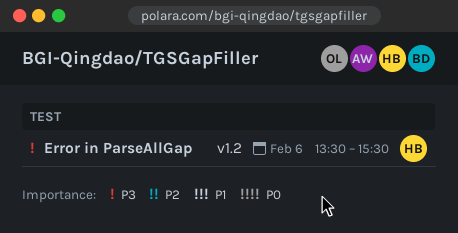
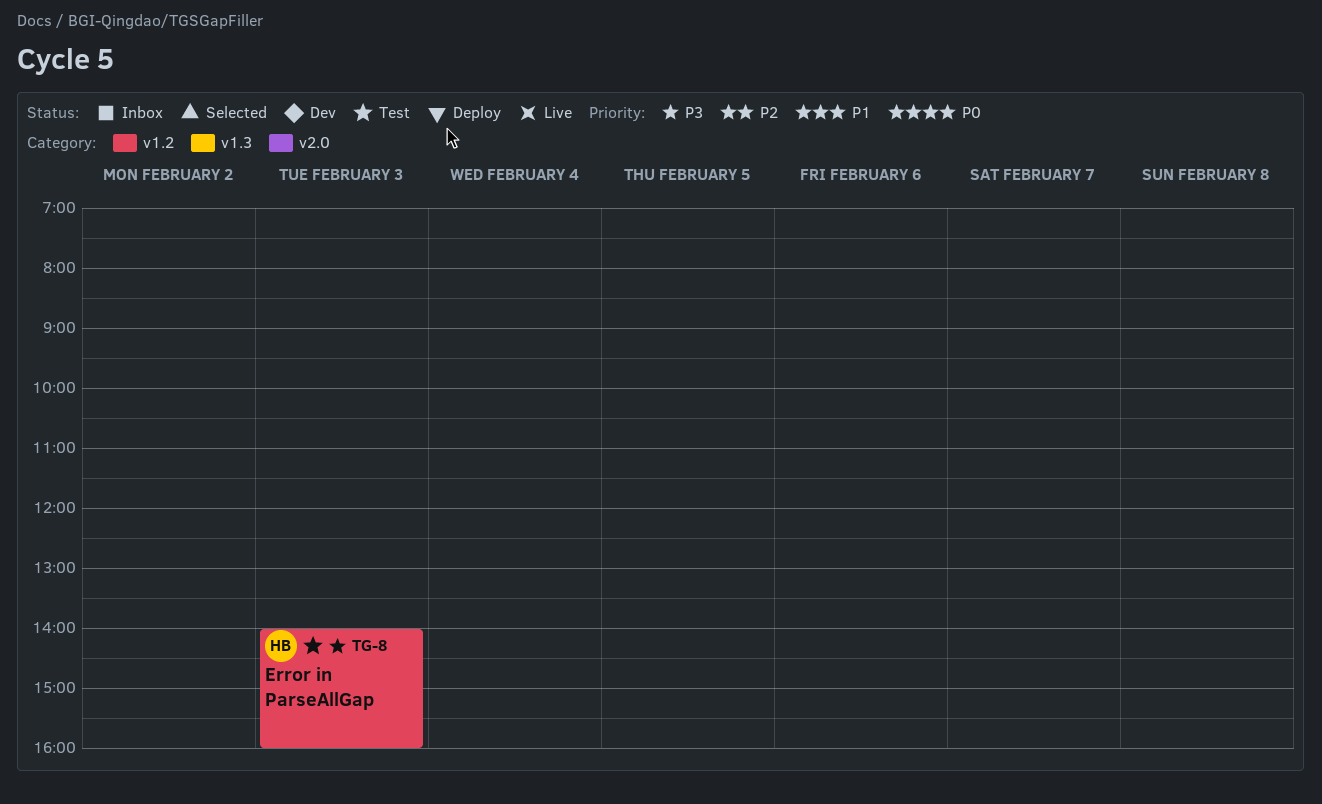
Error in ParseAllGap, day: Feb 6 -> Feb 3
Error in ParseAllGap, begins: 13:30 -> 14:00
Error in ParseAllGap, ends: 15:30 -> 16:00

